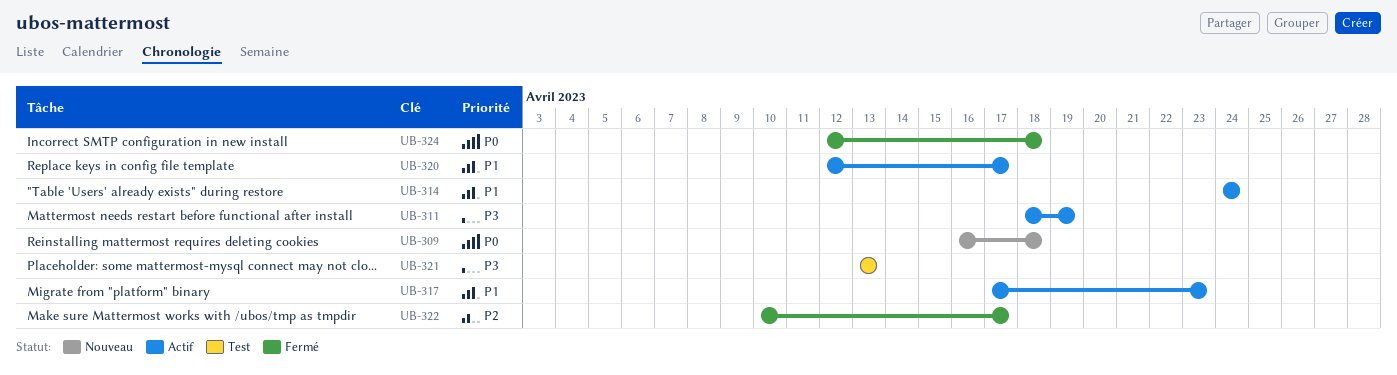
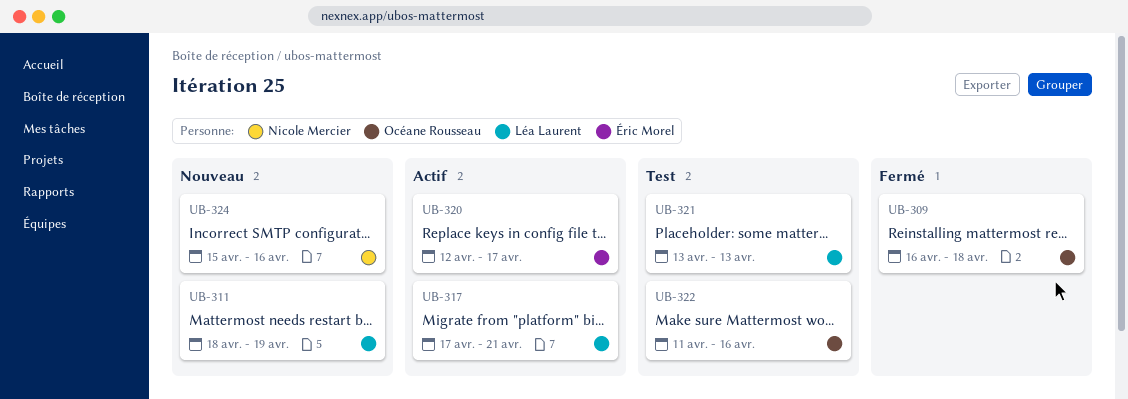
UB-309, status: Nouveau -> Fermé
UB-311, status: Actif -> Nouveau
UB-314: present -> none
UB-317, due: Apr 23 -> Apr 21
UB-322, status: Fermé -> Test
UB-322, start: Apr 10 -> Apr 11
UB-322, due: Apr 17 -> Apr 16
UB-324, status: Fermé -> Nouveau
UB-324, start: Apr 12 -> Apr 15
UB-324, due: Apr 18 -> Apr 16

